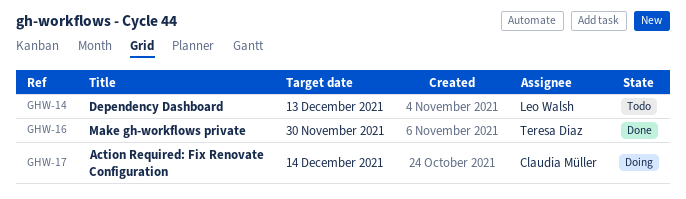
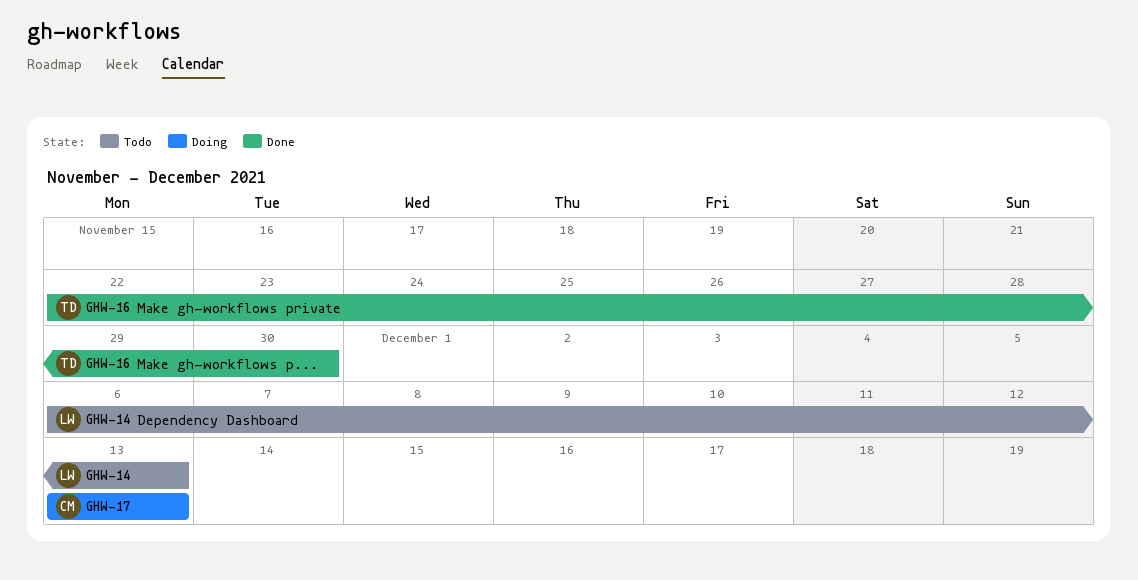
GHW-17, due: Dec 14 -> Dec 13

